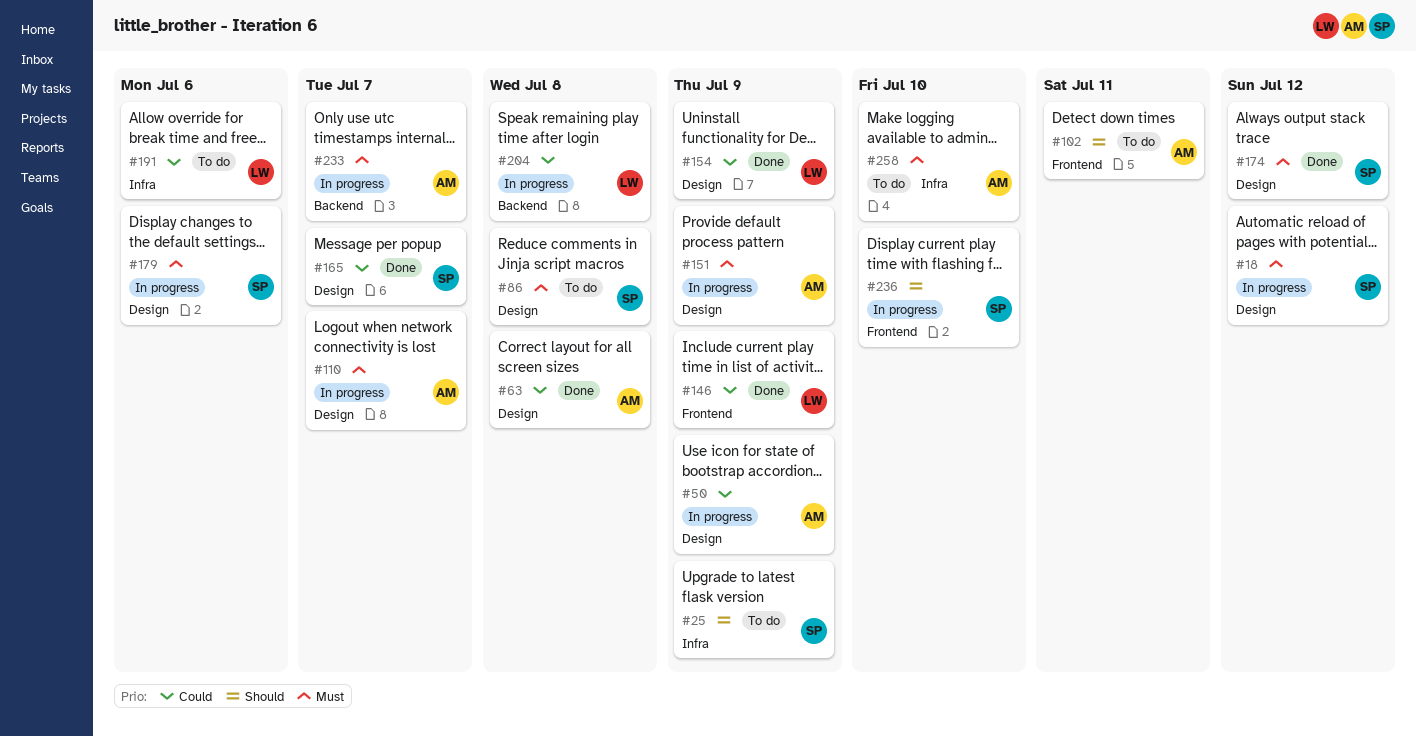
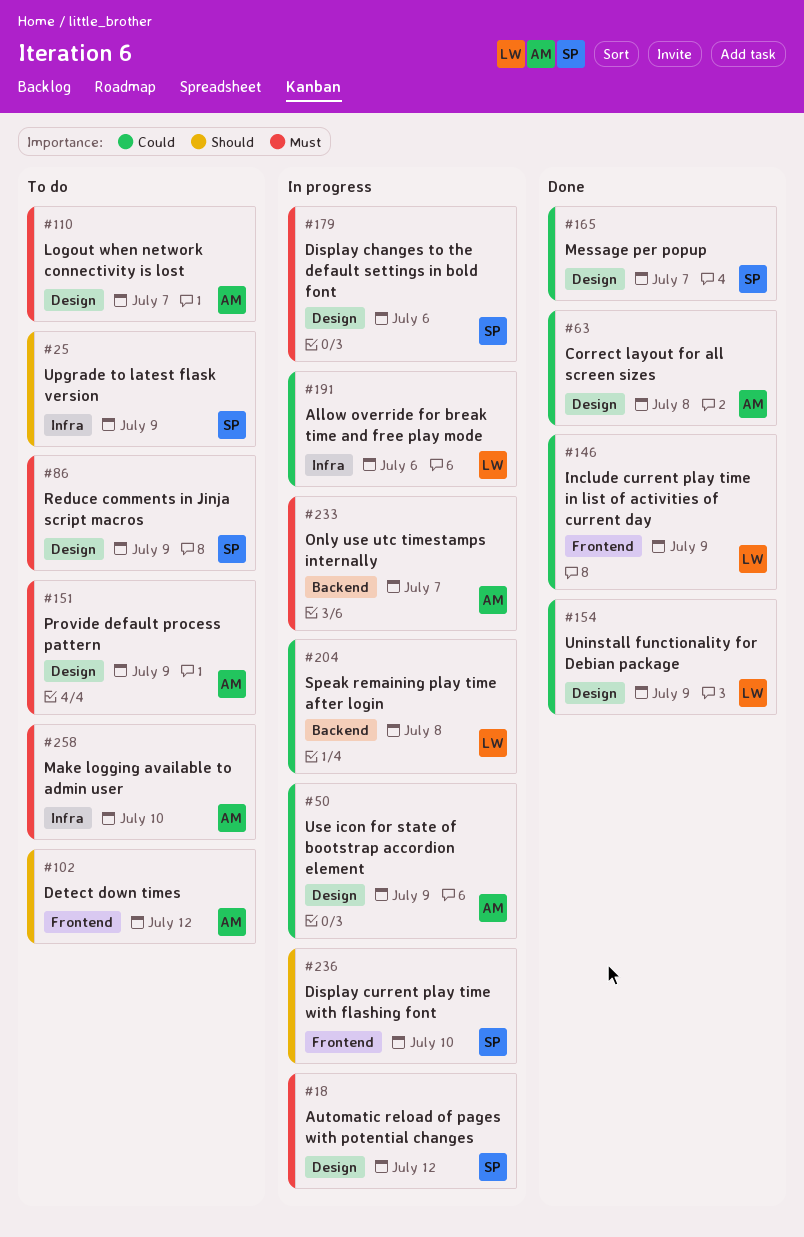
#86, due: Jul 8 -> Jul 9
#102, due: Jul 11 -> Jul 12
#110, status: In progress -> To do
#151, status: In progress -> To do
#174: present -> none
#191, status: To do -> In progress

